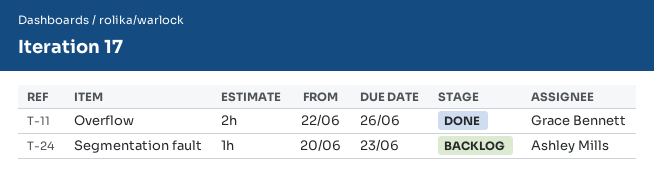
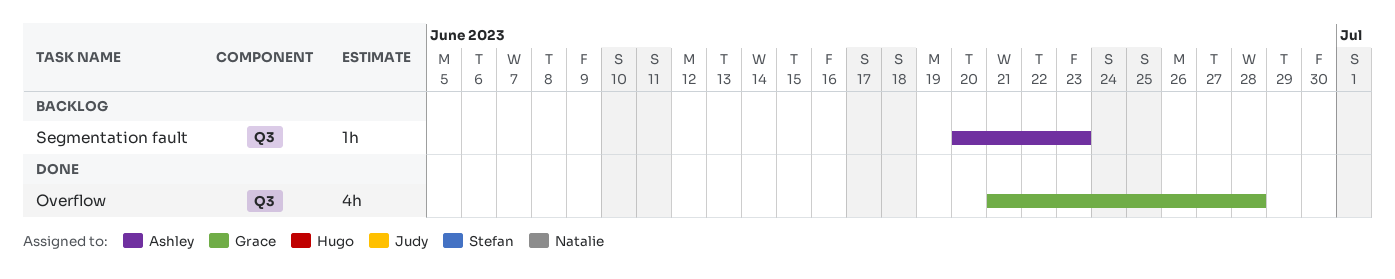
Overflow, estimate: 2h -> 4h
Overflow, start: Jun 22 -> Jun 21
Overflow, due: Jun 26 -> Jun 28

